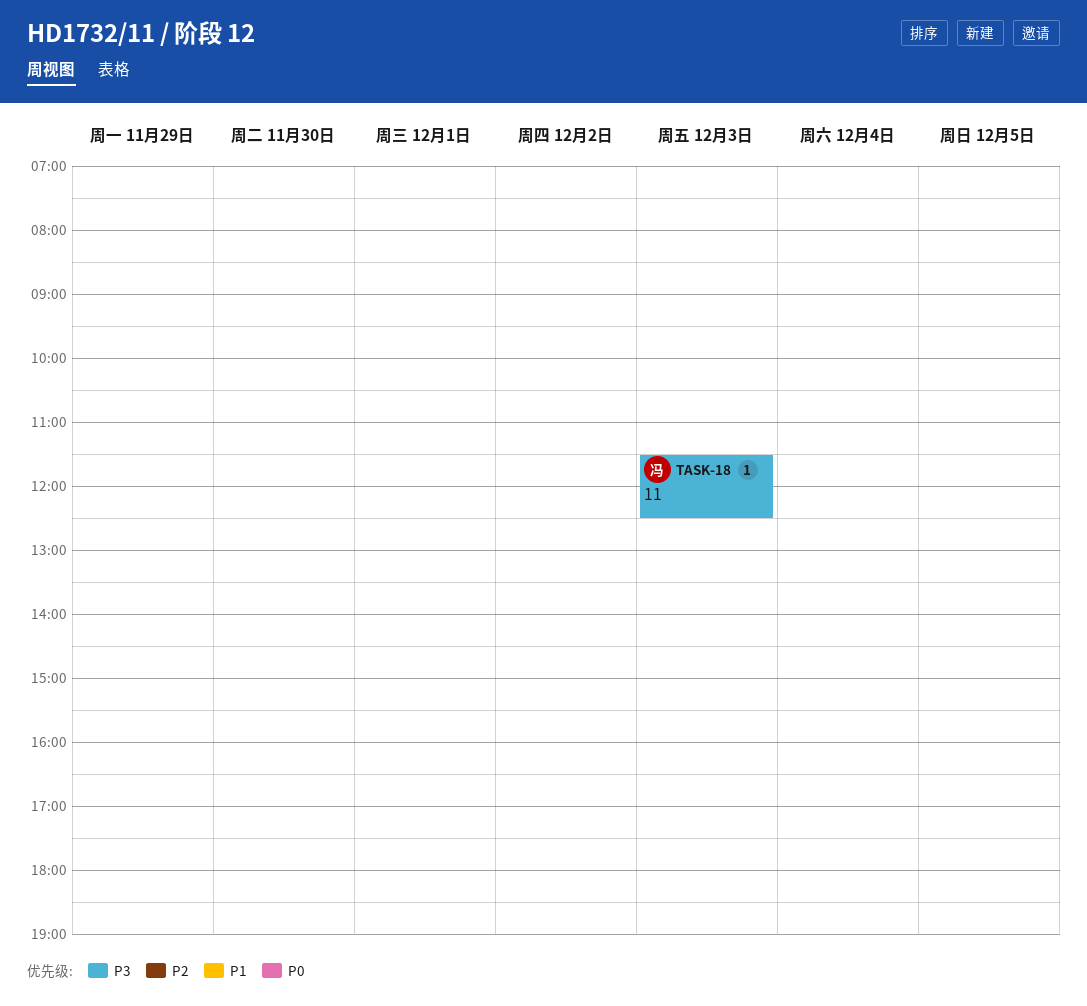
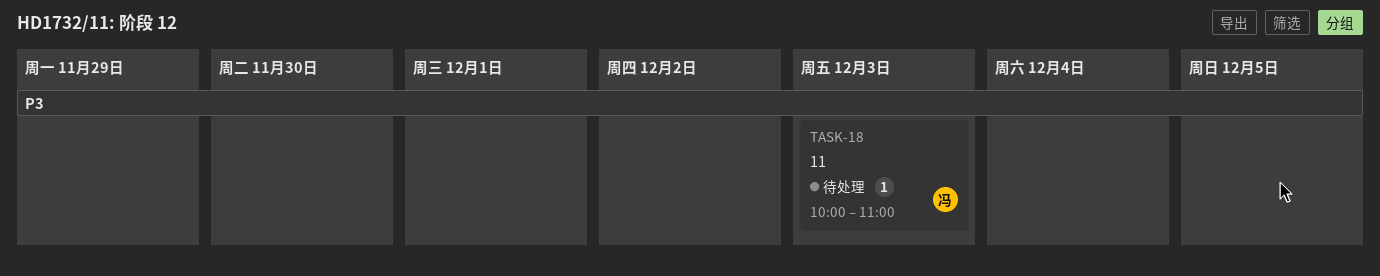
TASK-18, begins: 11:30 -> 10:00
TASK-18, ends: 12:30 -> 11:00

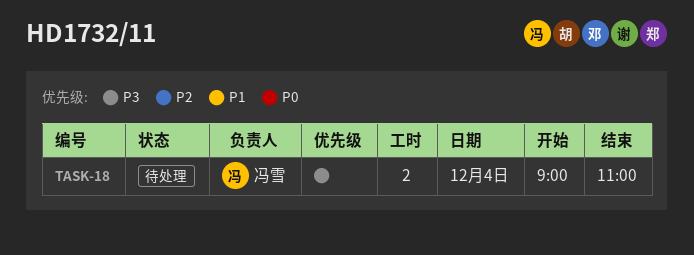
TASK-18, estimate: 1 -> 2
TASK-18, day: Dec 3 -> Dec 4
TASK-18, begins: 10:00 -> 09:00

